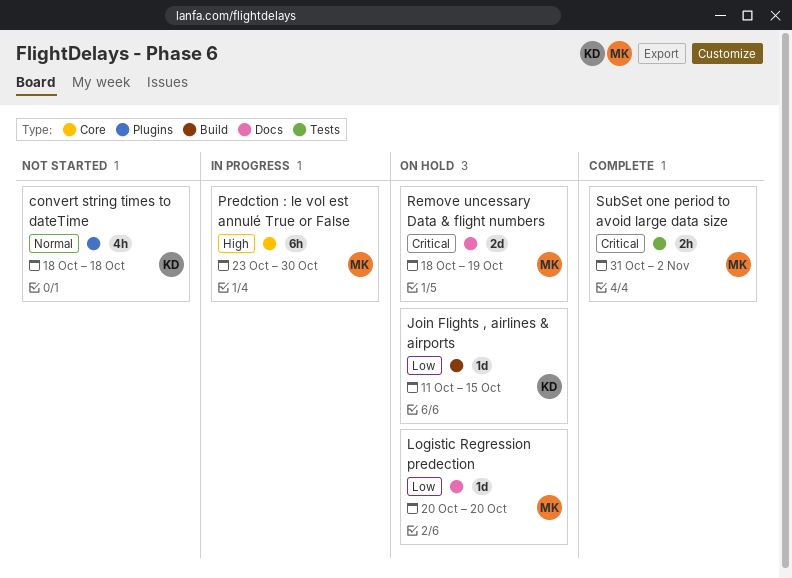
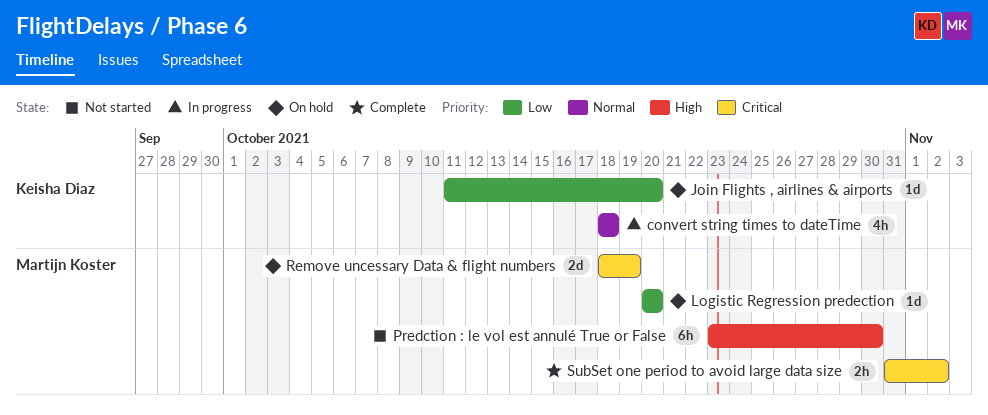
convert string times to dateTime, status: Not started -> In progress
Join Flights , airlines & airports, due: Oct 15 -> Oct 20
Predction : le vol est annulé True or False, status: In progress -> Not started

